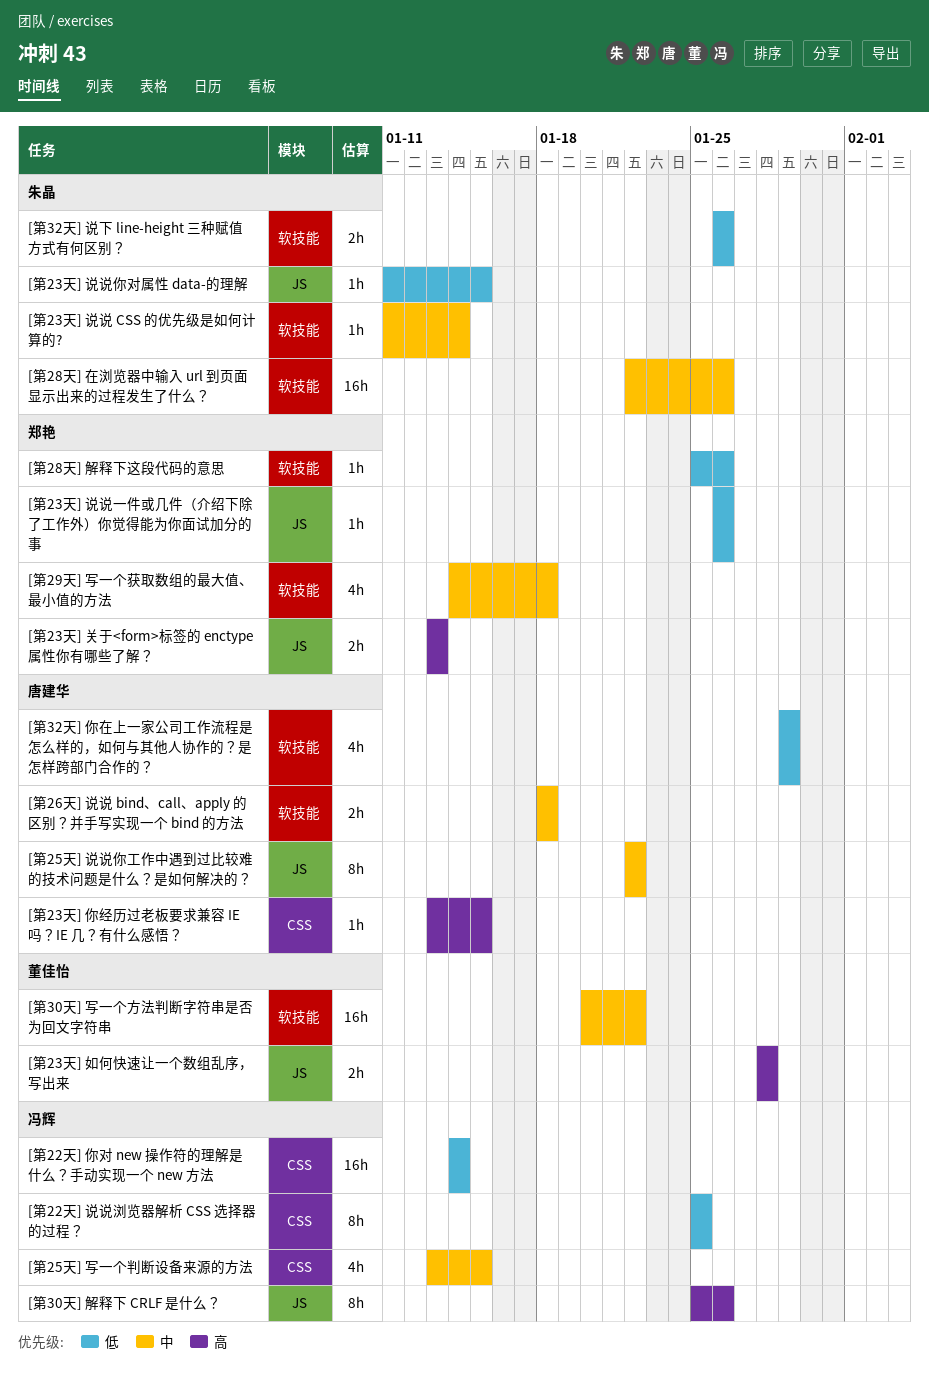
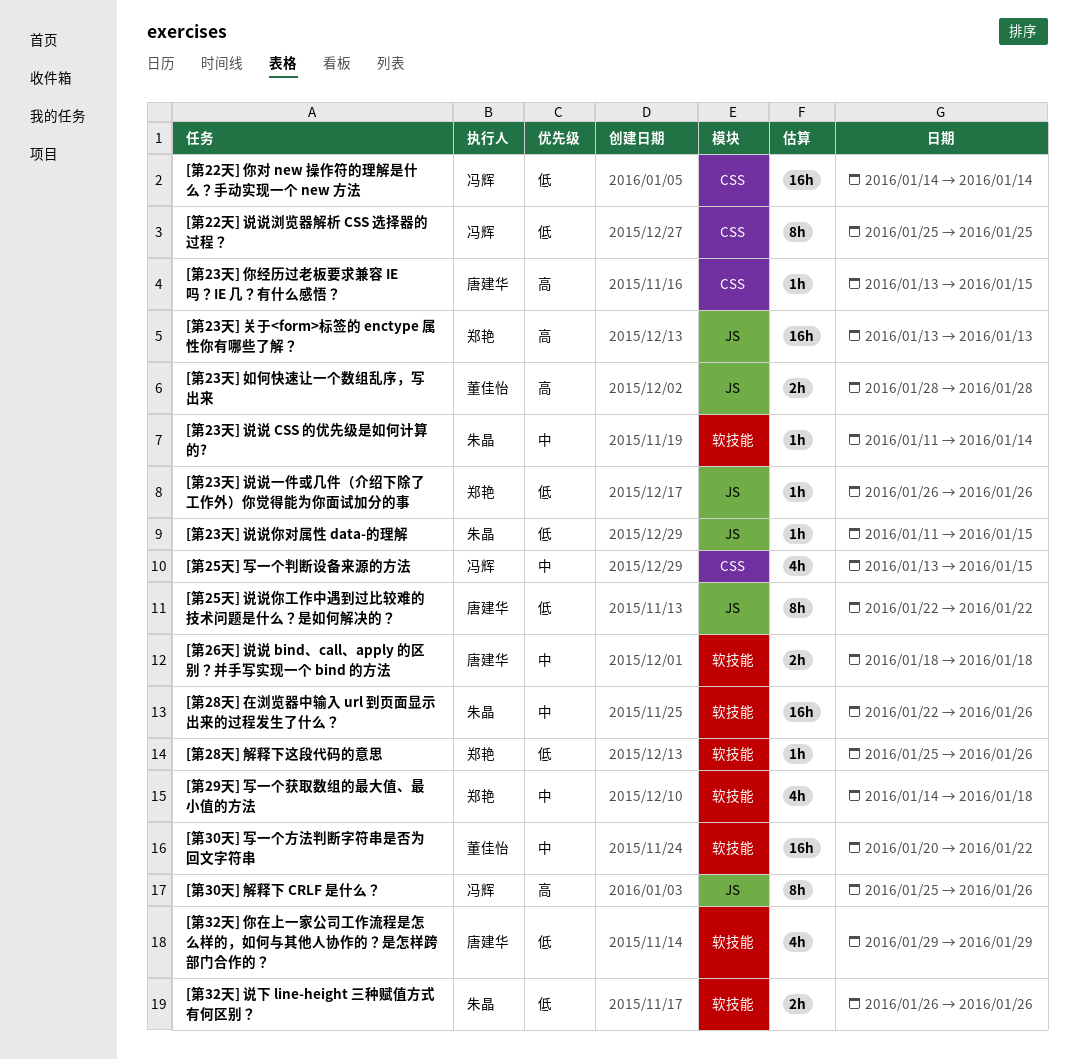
[第23天] 关于<form>标签的 enctype 属性你有哪些了解？, estimate: 2h -> 16h
[第25天] 说说你工作中遇到过比较难的技术问题是什么？是如何解决的？, priority: 中 -> 低

